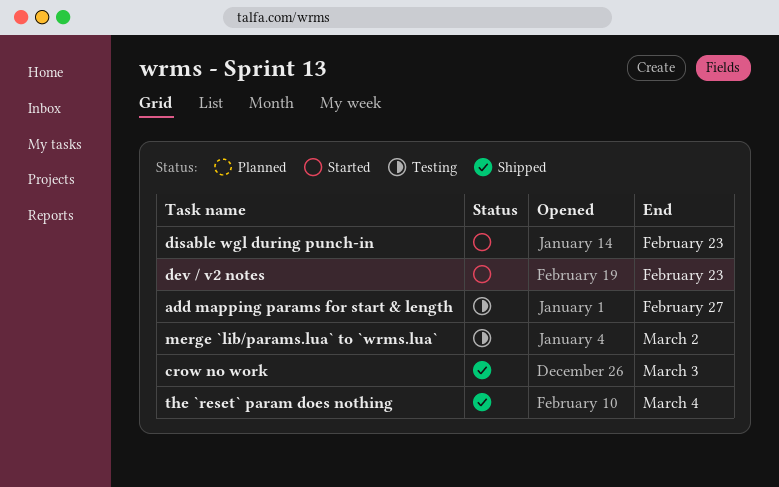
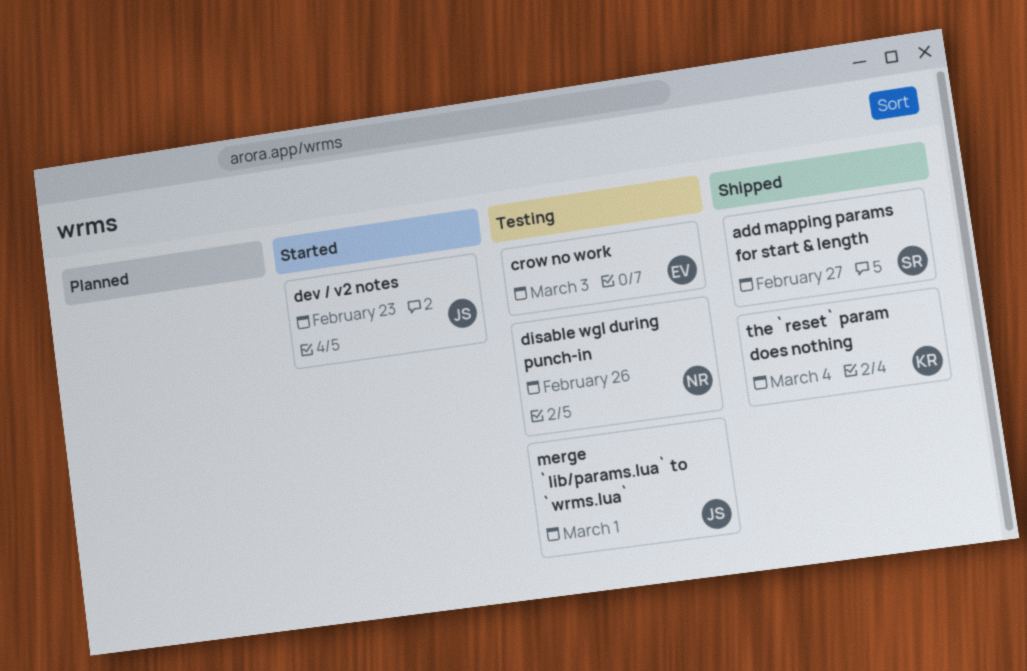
add mapping params for start & length, status: Testing -> Shipped
crow no work, status: Shipped -> Testing
disable wgl during punch-in, status: Started -> Testing
disable wgl during punch-in, due: Feb 23 -> Feb 26
merge `lib/params.lua` to `wrms.lua`, due: Mar 2 -> Mar 1

